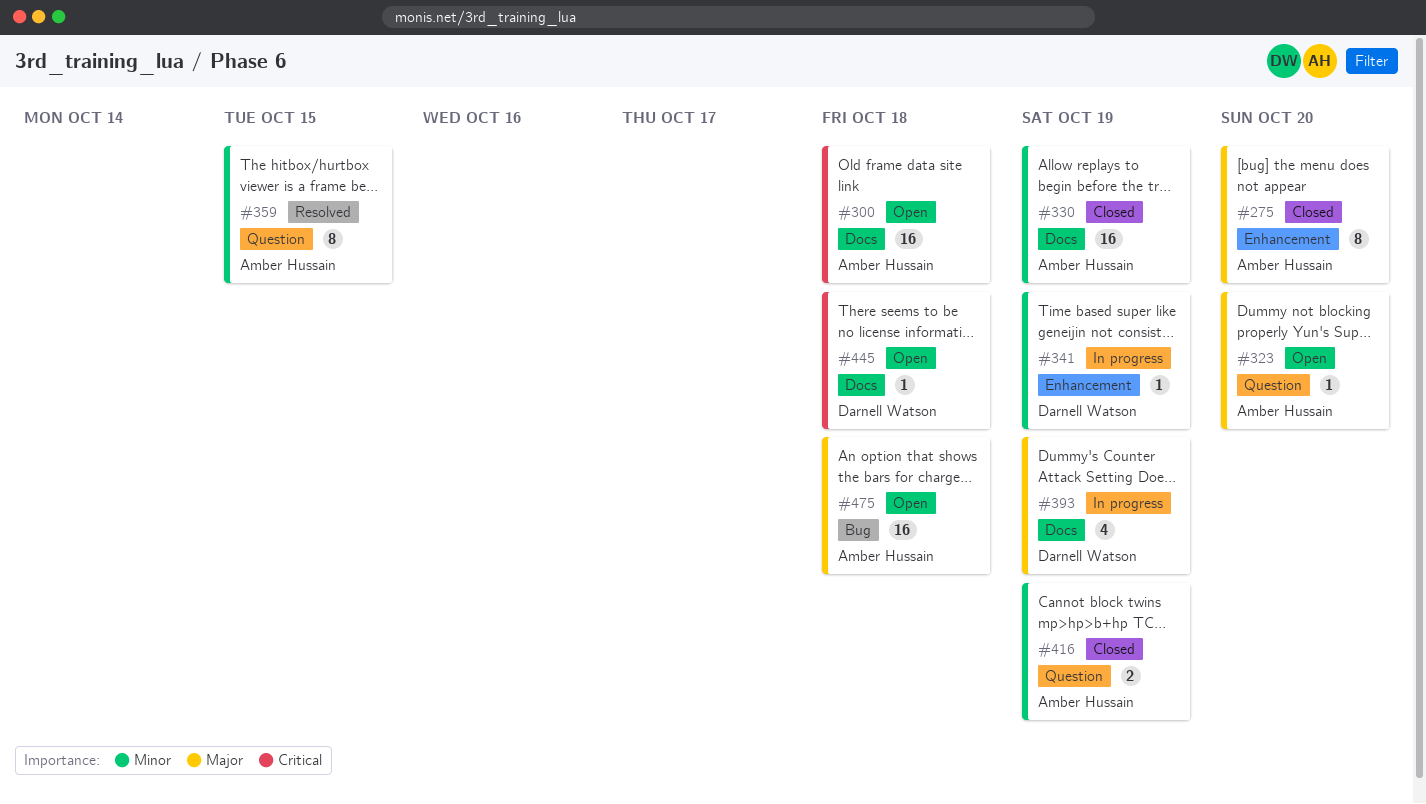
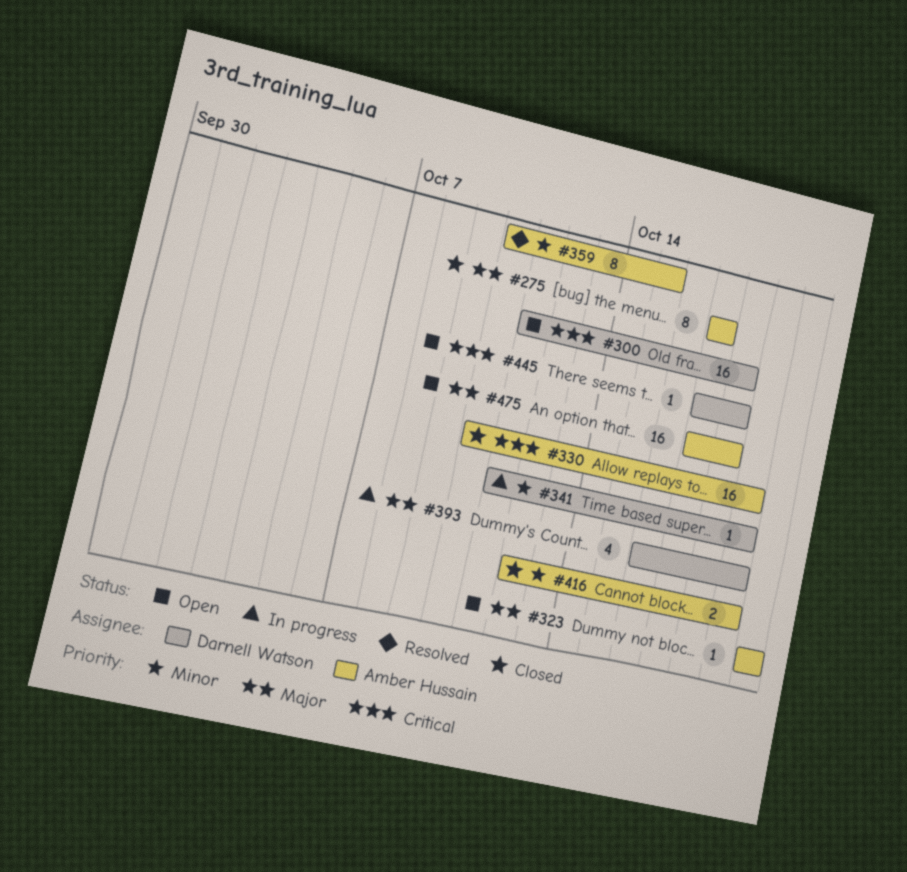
#275, due: Oct 20 -> Oct 17
#300, owner: Amber Hussain -> Darnell Watson
#330, priority: Minor -> Critical

